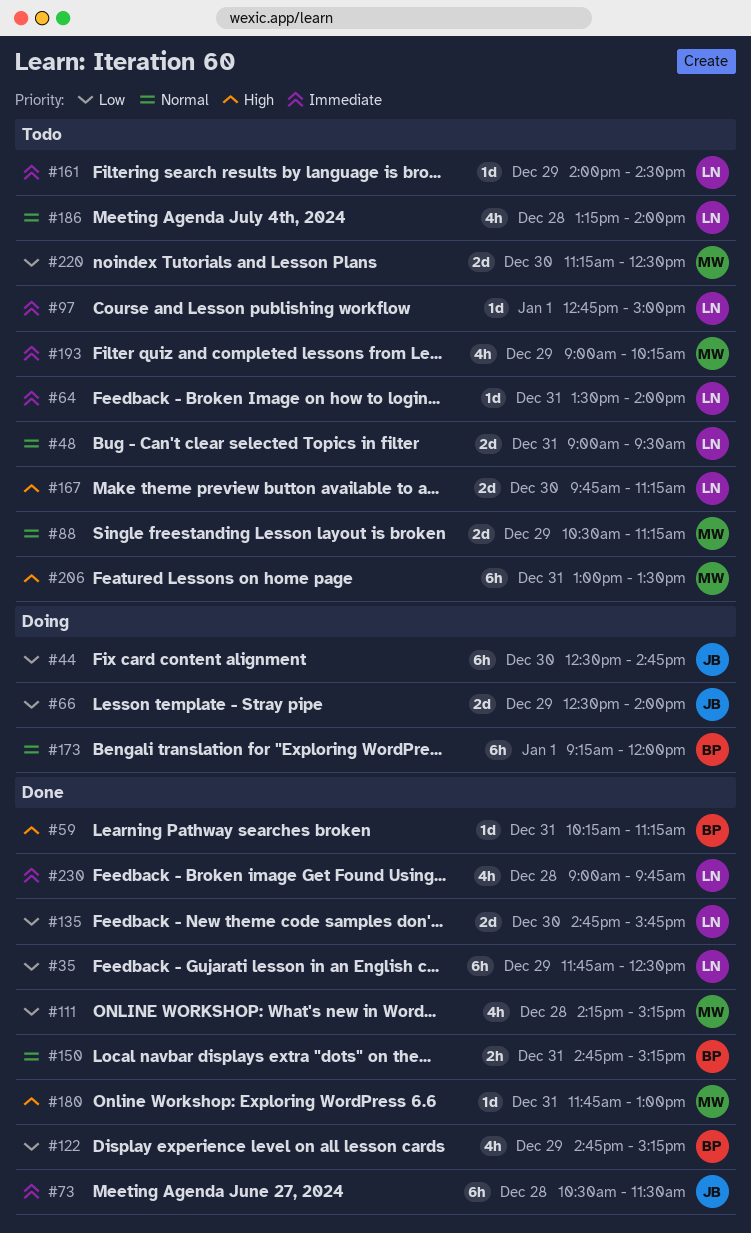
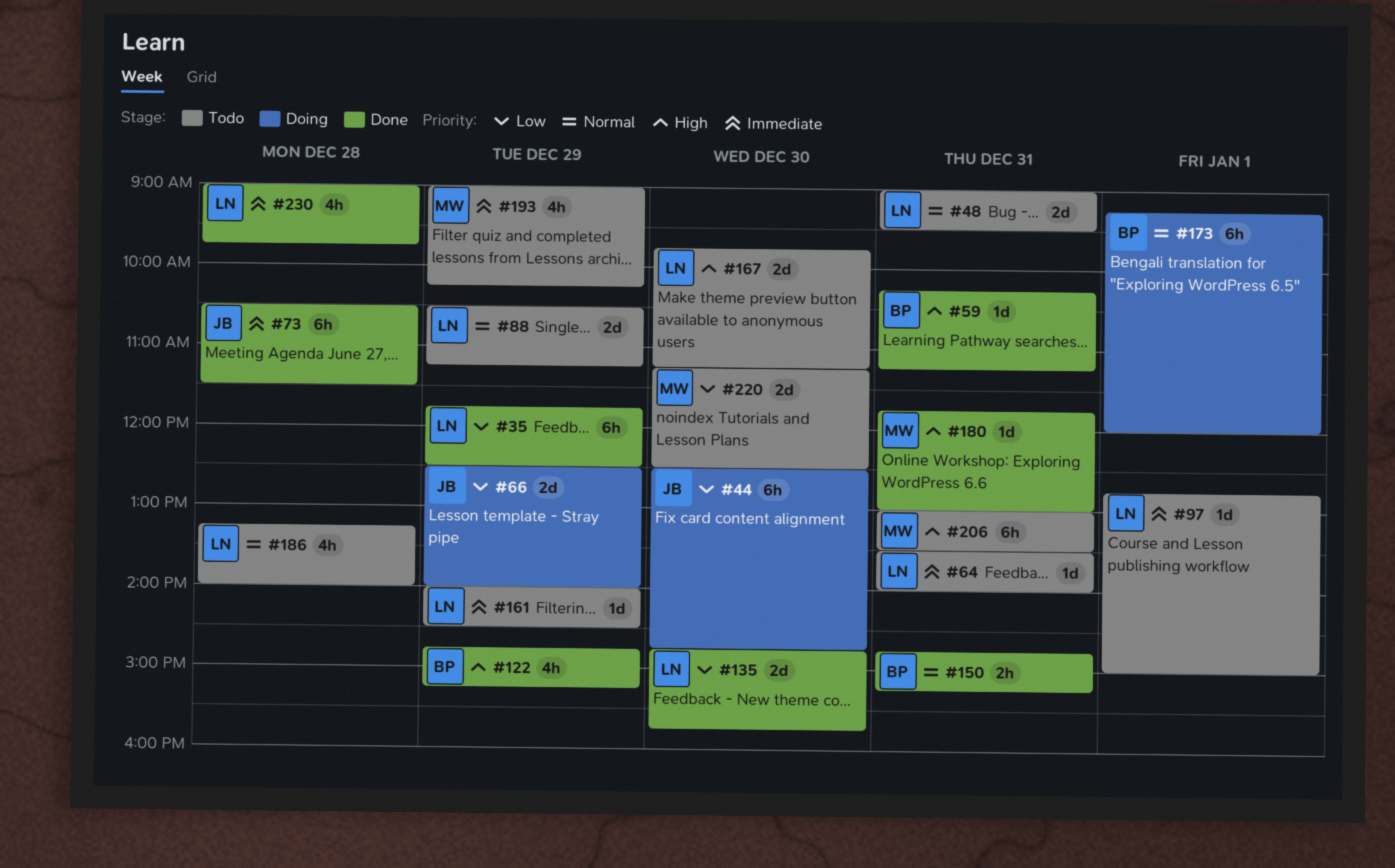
#88, owner: MW -> LN
#111: present -> none
#122, priority: Low -> High

